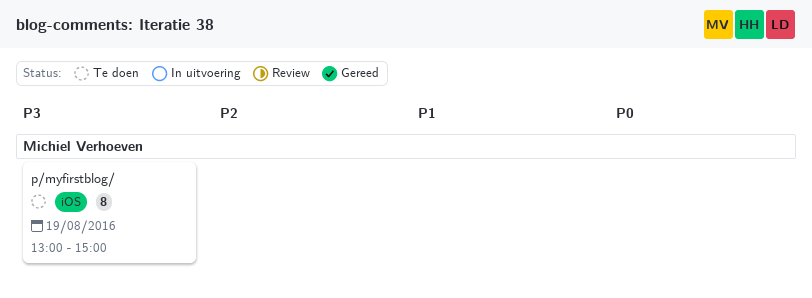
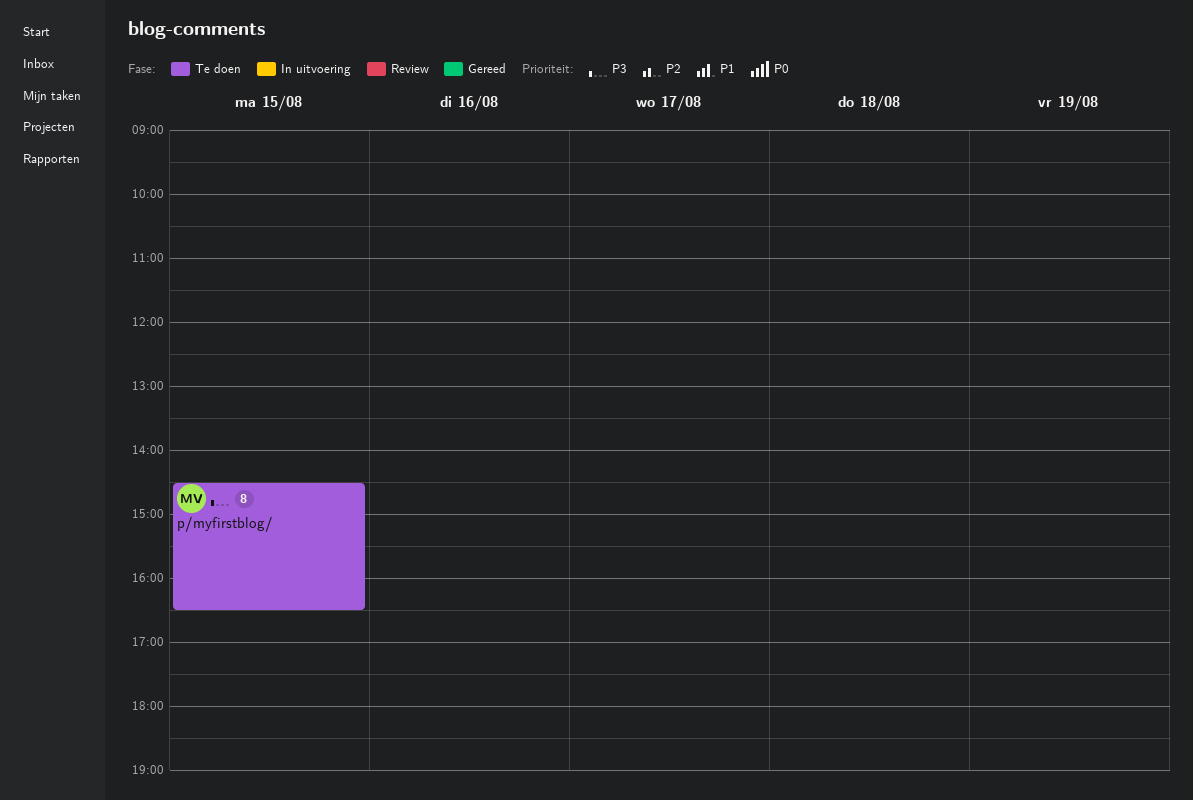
p/myfirstblog/, day: Aug 19 -> Aug 15
p/myfirstblog/, begins: 13:00 -> 14:30
p/myfirstblog/, ends: 15:00 -> 16:30

